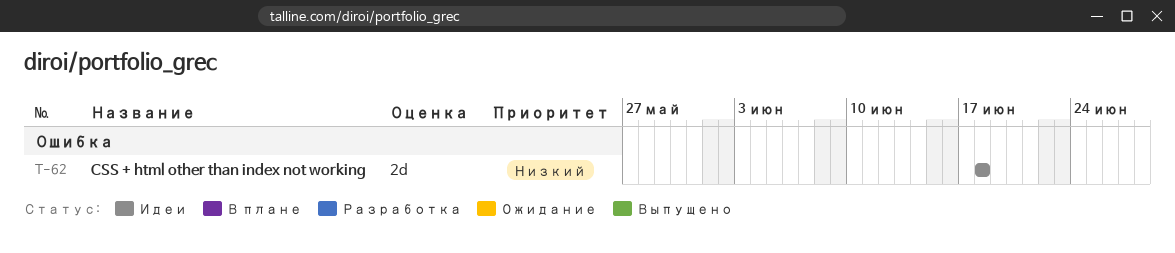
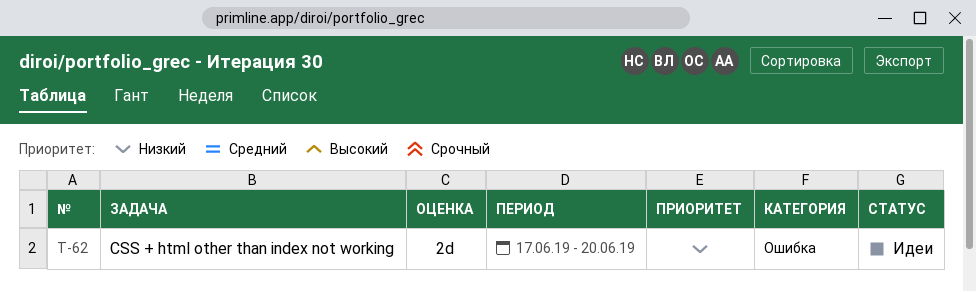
T-62, start: Jun 18 -> Jun 17
T-62, due: Jun 18 -> Jun 20

